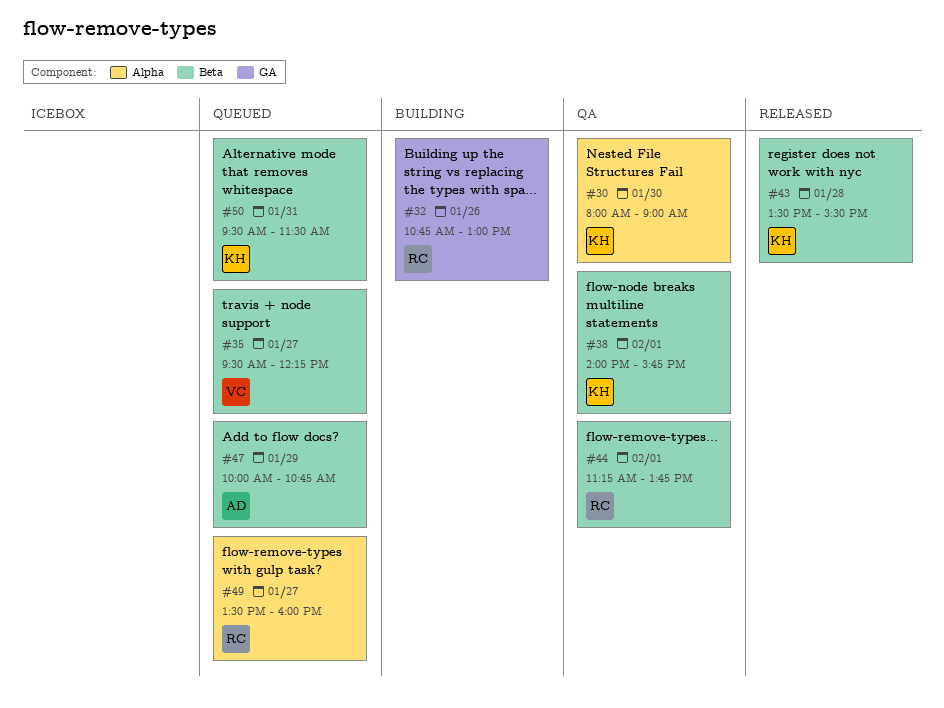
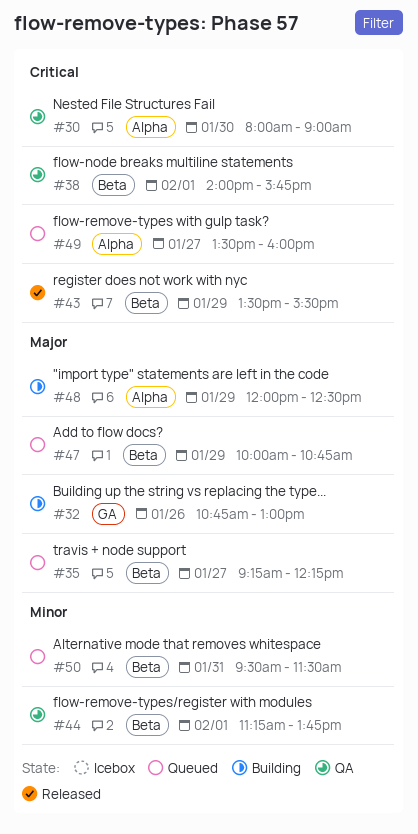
#35, begins: 09:30 -> 09:15
#43, day: Jan 28 -> Jan 29
#48: none -> present

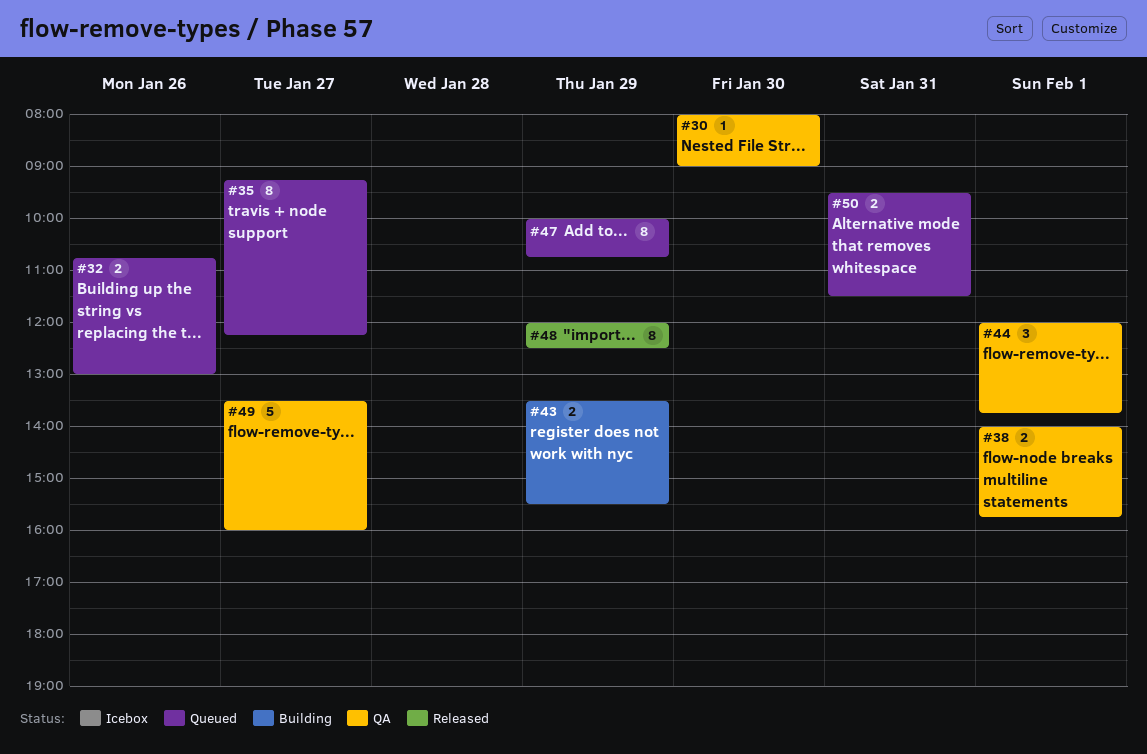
#32, status: Building -> Queued
#43, status: Released -> Building
#44, begins: 11:15 -> 12:00
#48, status: Building -> Released
#49, status: Queued -> QA

